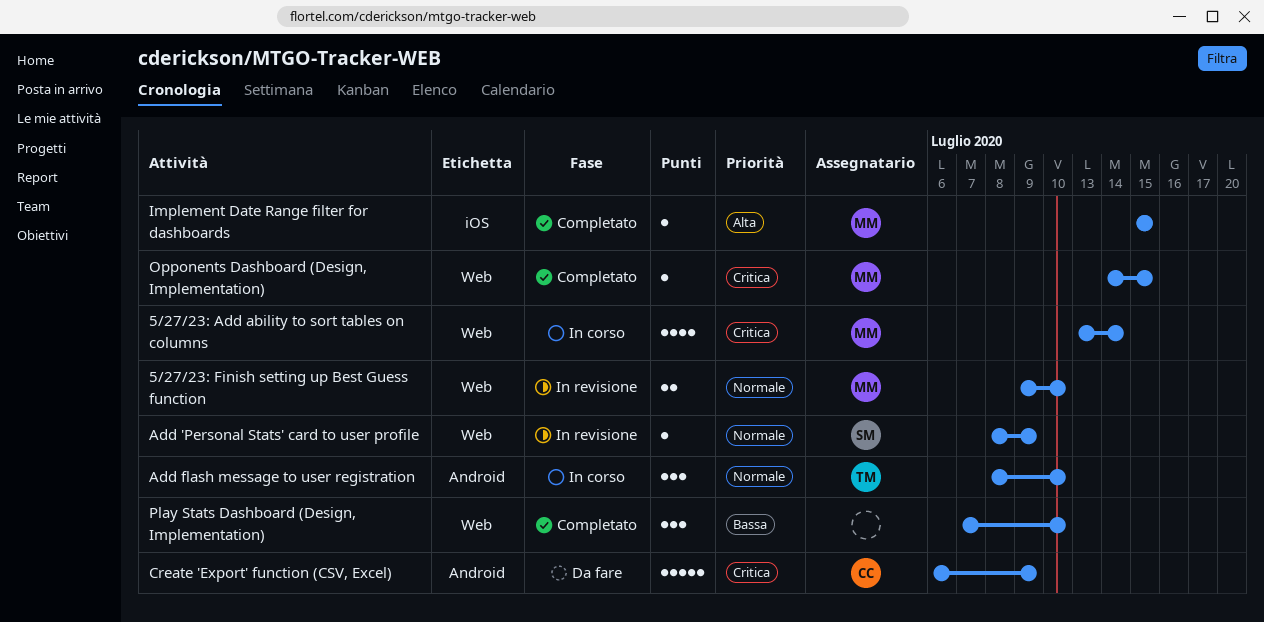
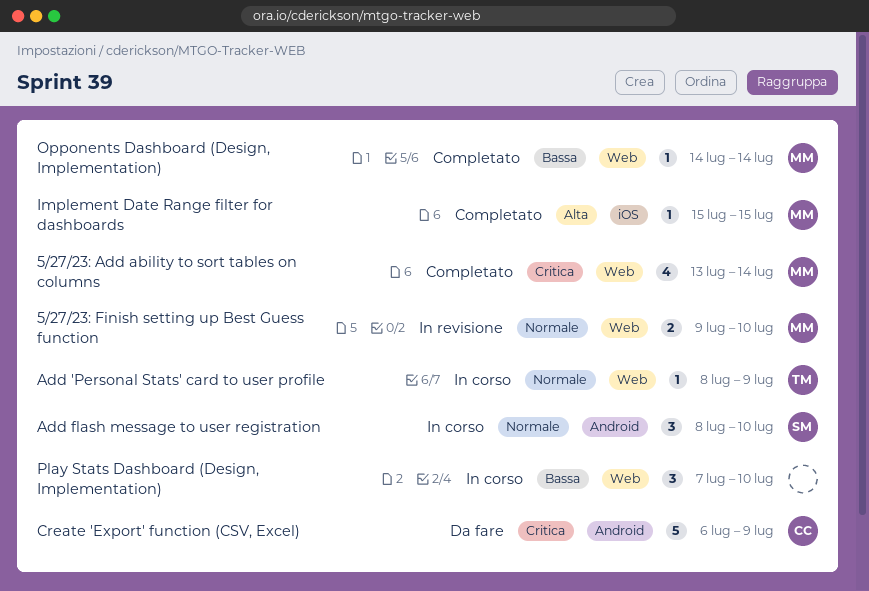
5/27/23: Add ability to sort tables on columns, status: In corso -> Completato
Add 'Personal Stats' card to user profile, status: In revisione -> In corso
Add 'Personal Stats' card to user profile, owner: SM -> TM
Add flash message to user registration, owner: TM -> SM
Opponents Dashboard (Design, Implementation), priority: Critica -> Bassa
Opponents Dashboard (Design, Implementation), due: Jul 15 -> Jul 14
Play Stats Dashboard (Design, Implementation), status: Completato -> In corso

